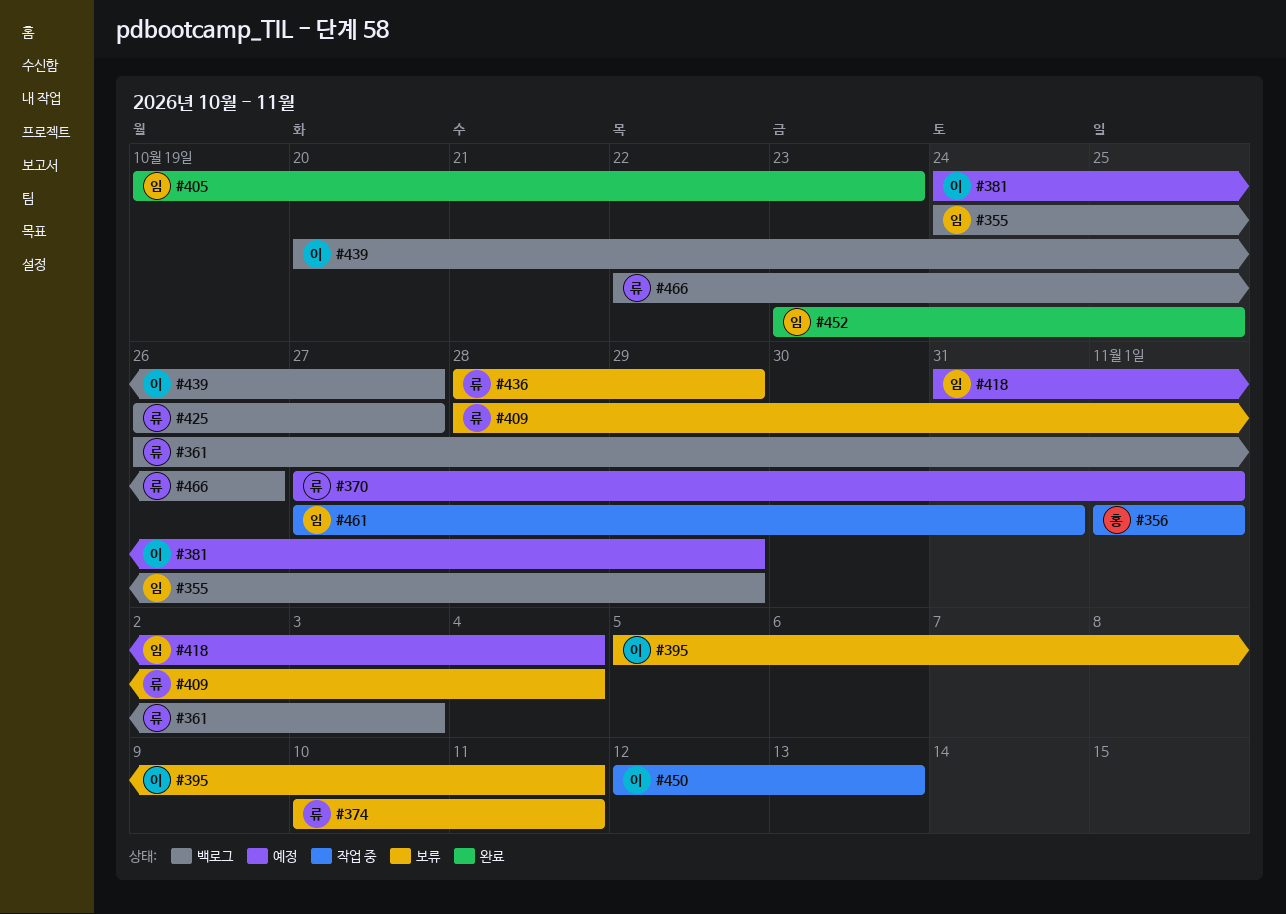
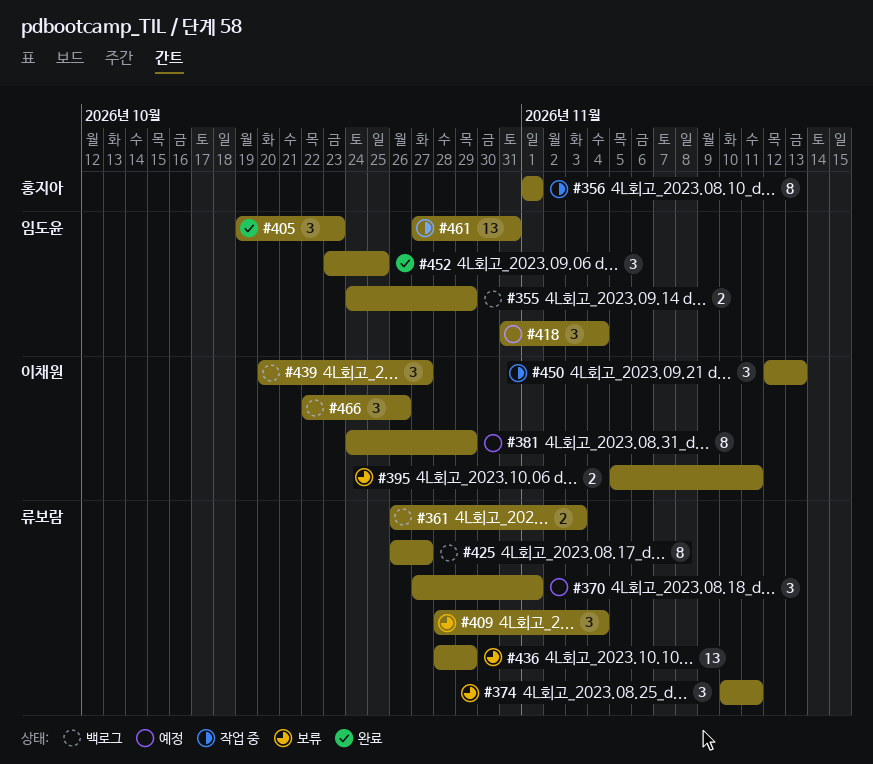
#466, owner: 류보람 -> 이채원

